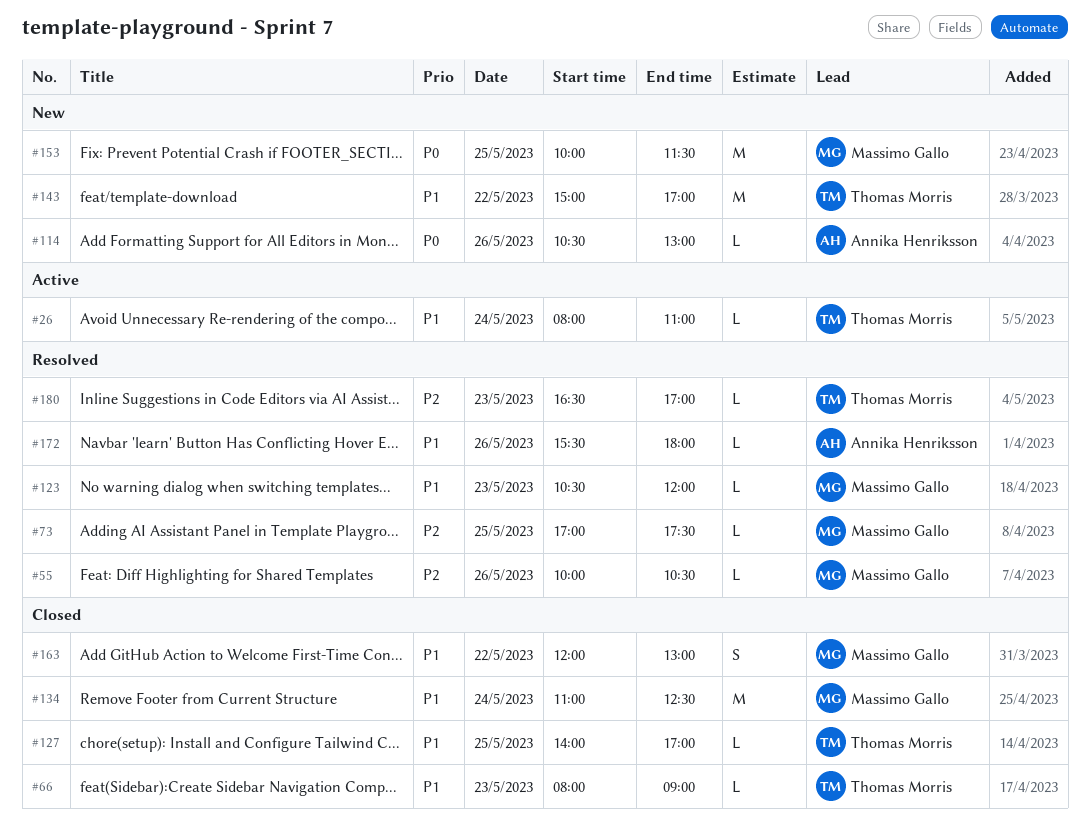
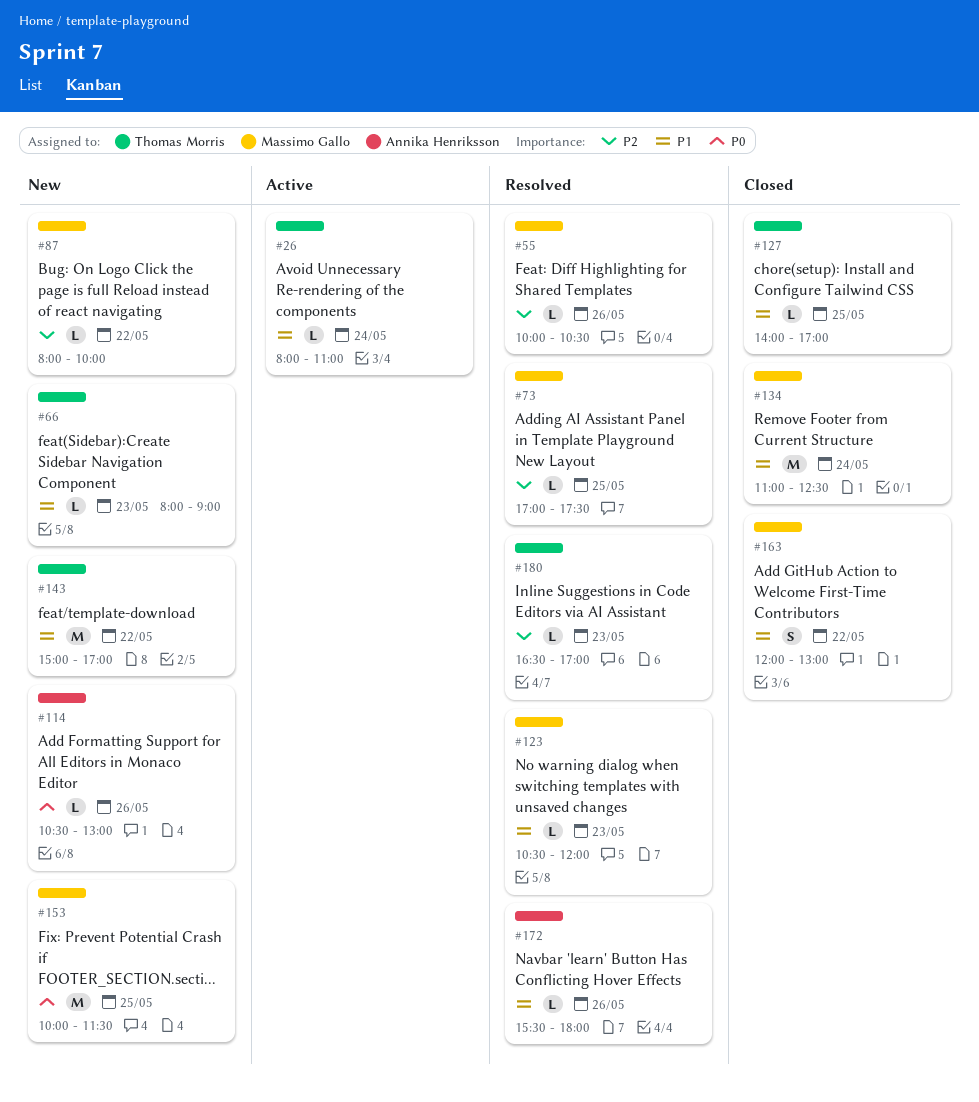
#66, status: Closed -> New
#87: none -> present

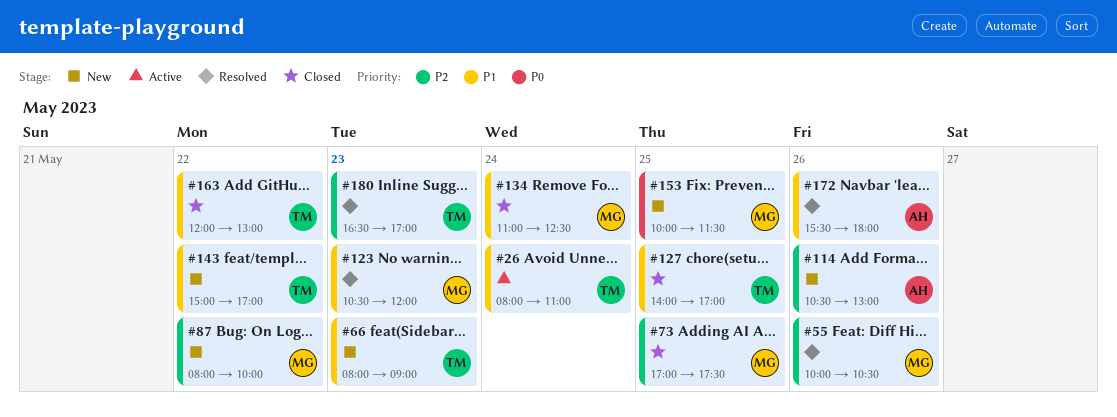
#73, status: Resolved -> Closed
#114, priority: P0 -> P2
#163, owner: Massimo Gallo -> Thomas Morris

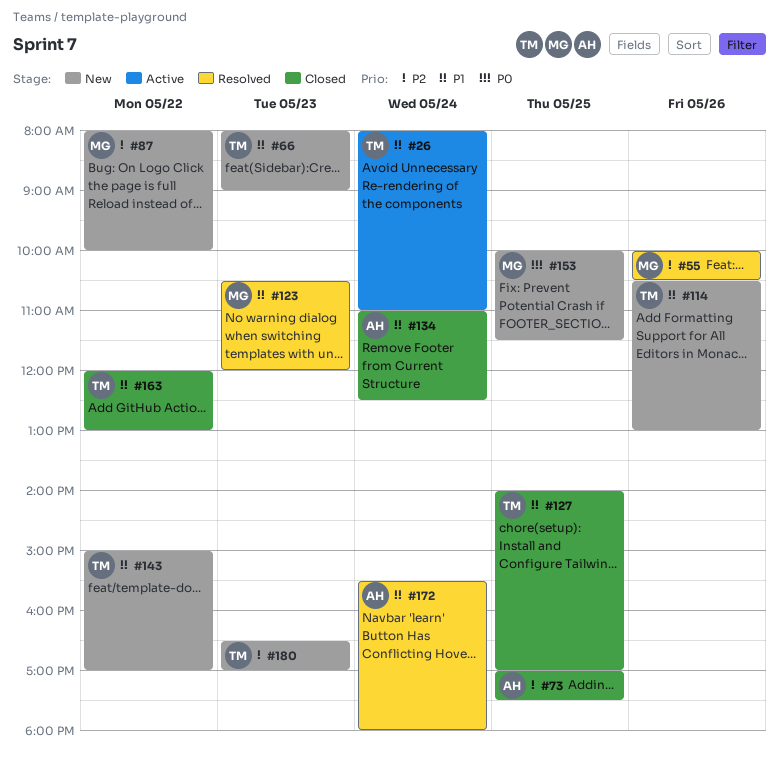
#73, owner: MG -> AH
#114, owner: AH -> TM
#114, priority: P2 -> P1
#134, owner: MG -> AH
#172, day: May 26 -> May 24
#180, status: Resolved -> New

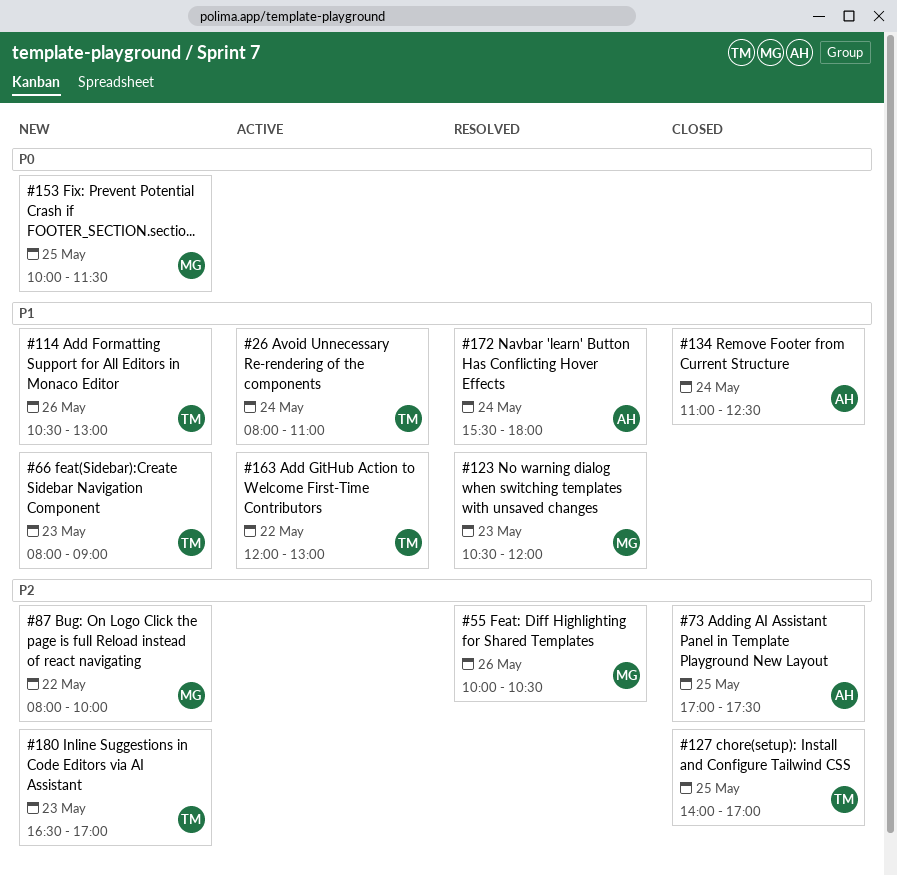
#127, priority: P1 -> P2
#143: present -> none
#163, status: Closed -> Active

